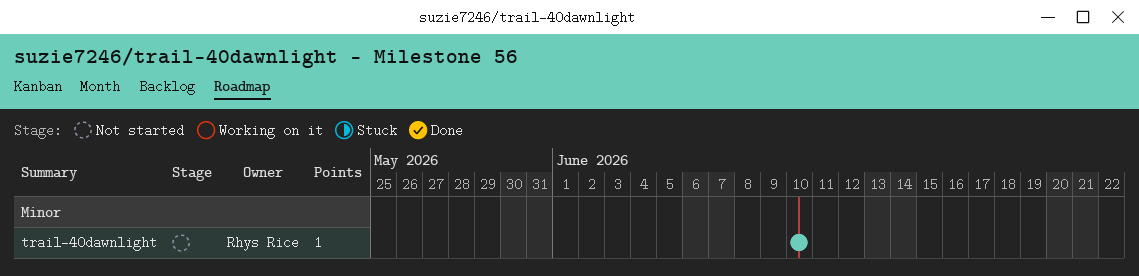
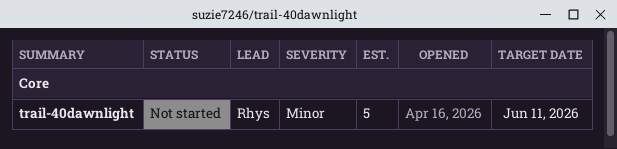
trail-40dawnlight, estimate: 1 -> 5
trail-40dawnlight, due: Jun 10 -> Jun 11

